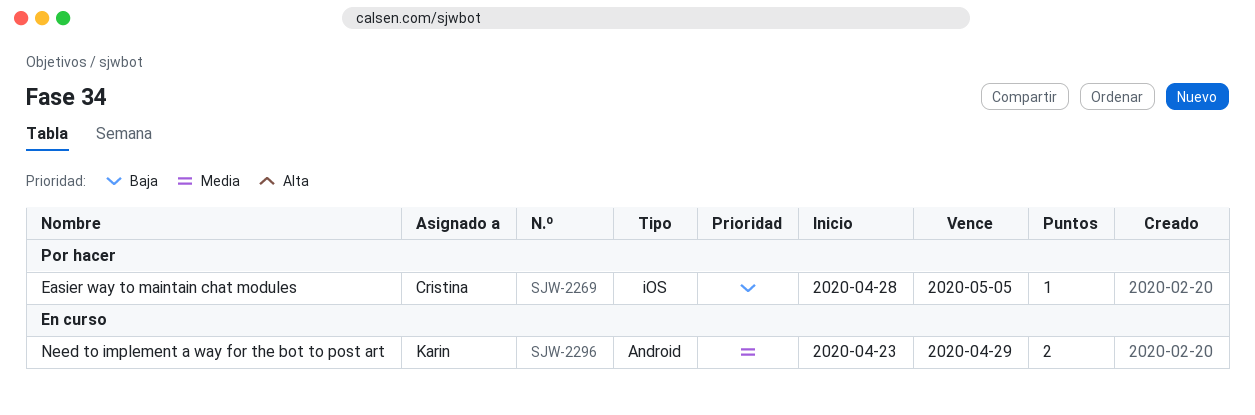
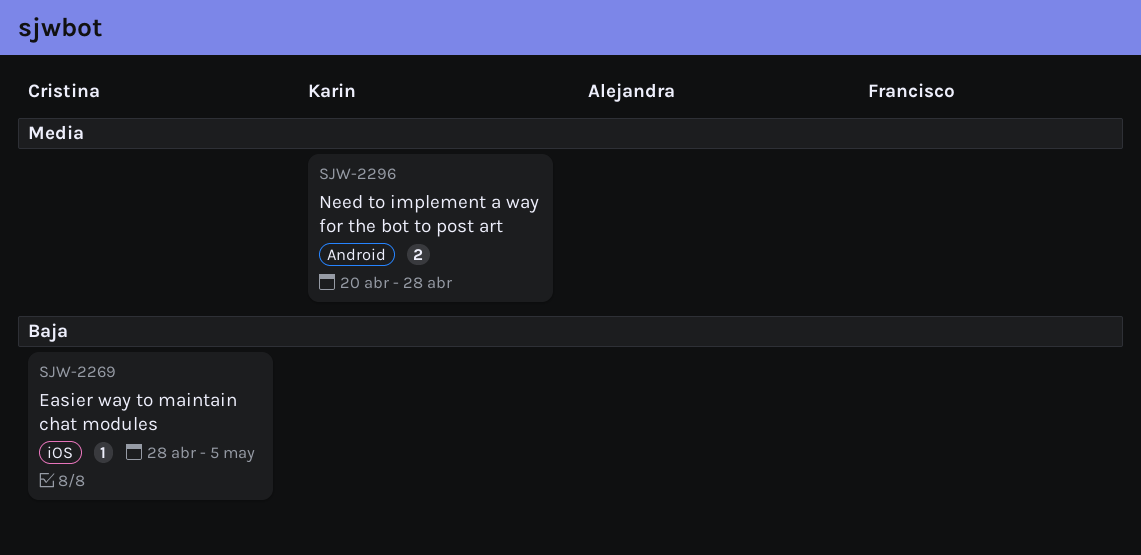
SJW-2296, start: Apr 23 -> Apr 20
SJW-2296, due: Apr 29 -> Apr 28

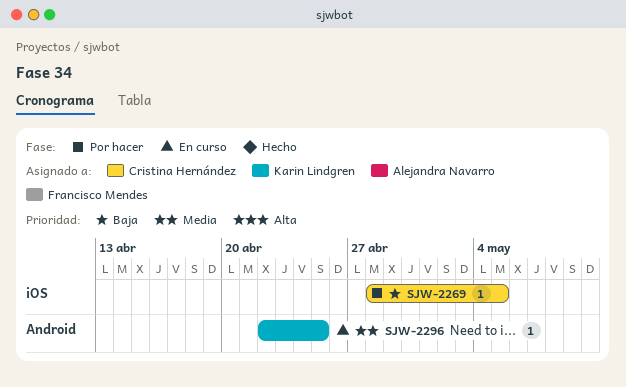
SJW-2296, estimate: 2 -> 1
SJW-2296, start: Apr 20 -> Apr 22
SJW-2296, due: Apr 28 -> Apr 25

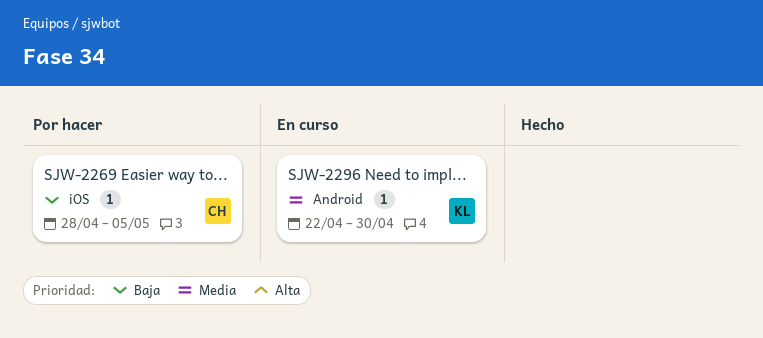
SJW-2296, due: Apr 25 -> Apr 30

